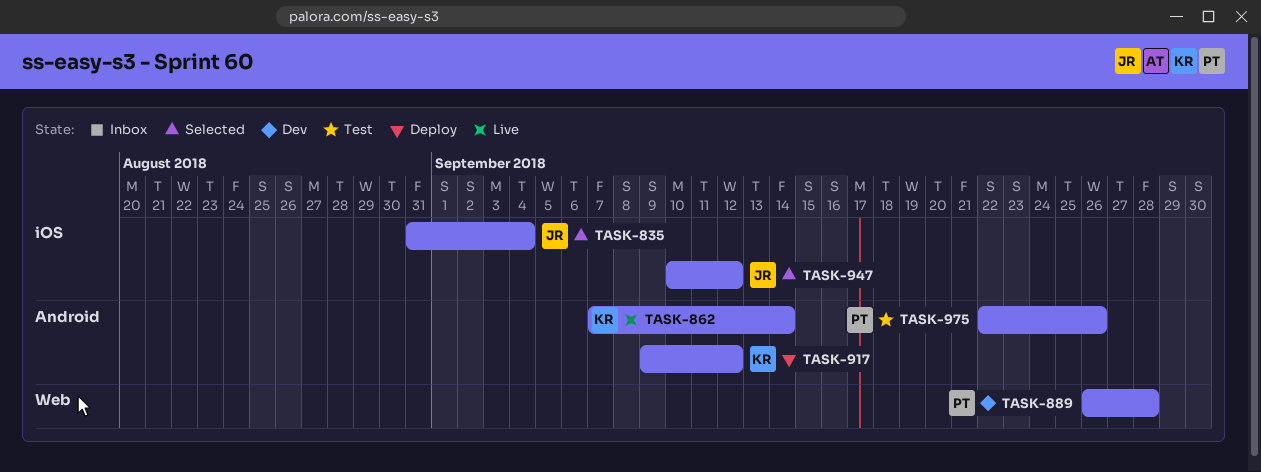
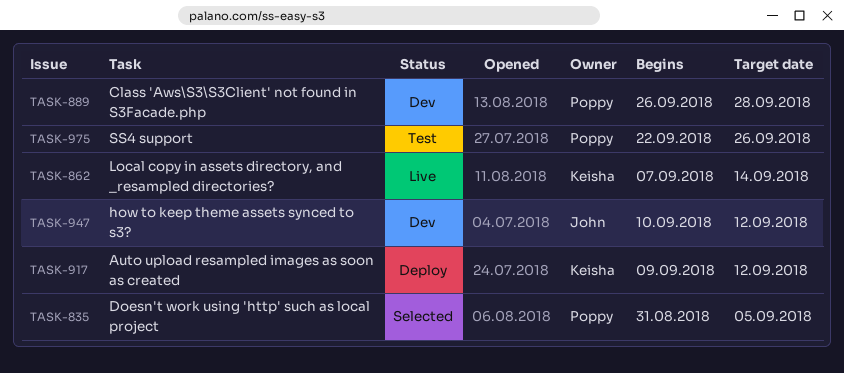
TASK-835, owner: John -> Poppy
TASK-835, due: Sep 4 -> Sep 5
TASK-947, status: Selected -> Dev

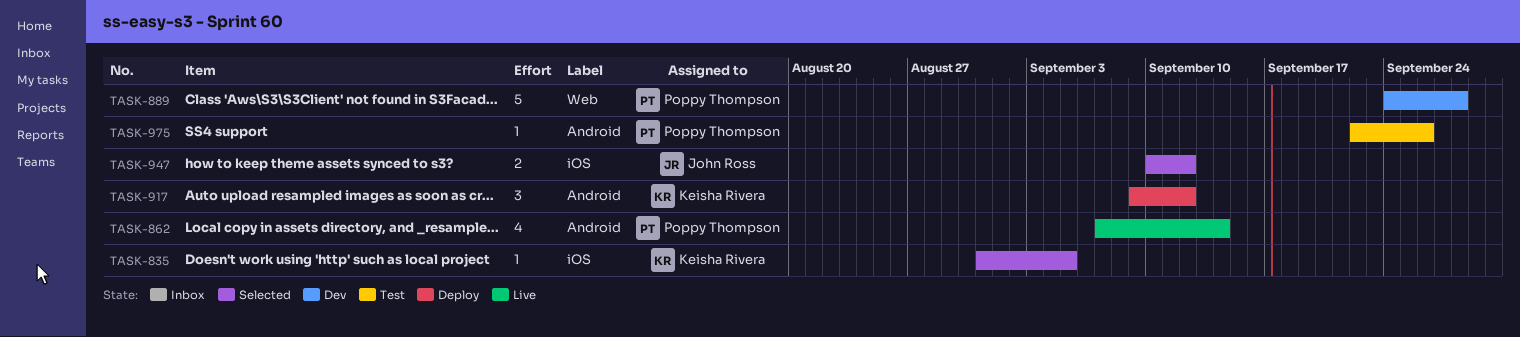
TASK-835, owner: Poppy Thompson -> Keisha Rivera
TASK-862, owner: Keisha Rivera -> Poppy Thompson
TASK-889, start: Sep 26 -> Sep 24
TASK-947, status: Dev -> Selected

